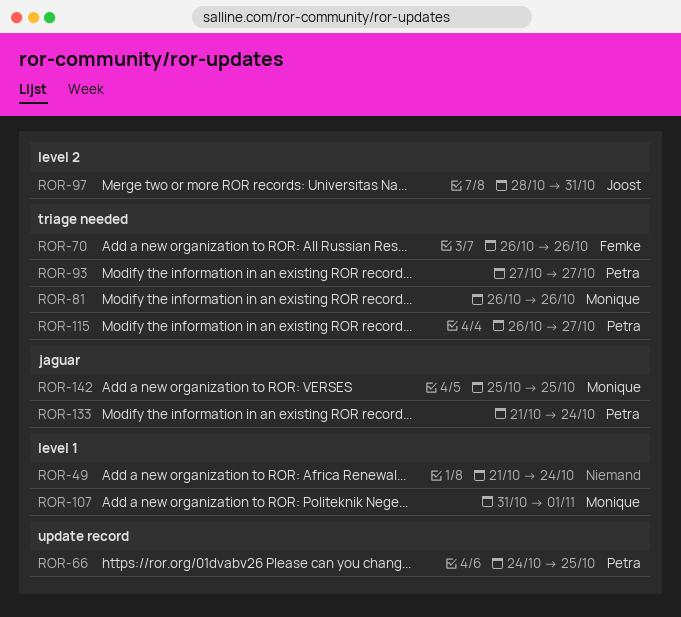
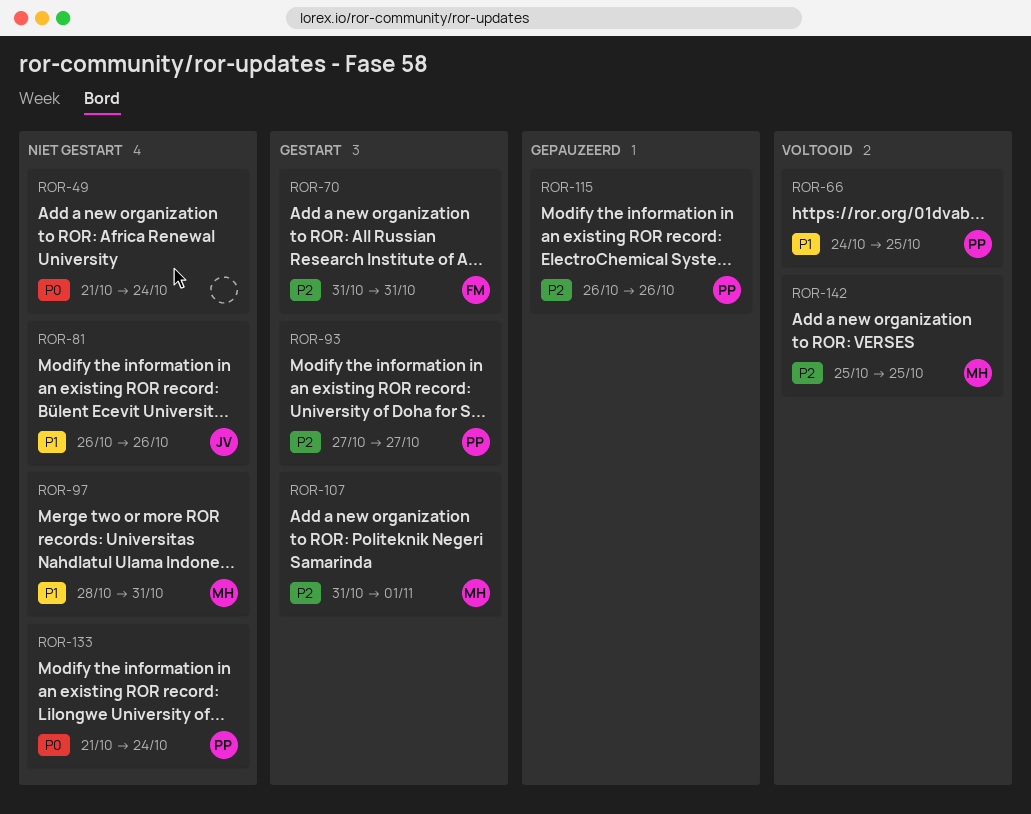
ROR-70, start: Oct 26 -> Oct 31
ROR-70, due: Oct 26 -> Oct 31
ROR-81, owner: Monique -> Joost
ROR-97, owner: Joost -> Monique
ROR-115, due: Oct 27 -> Oct 26

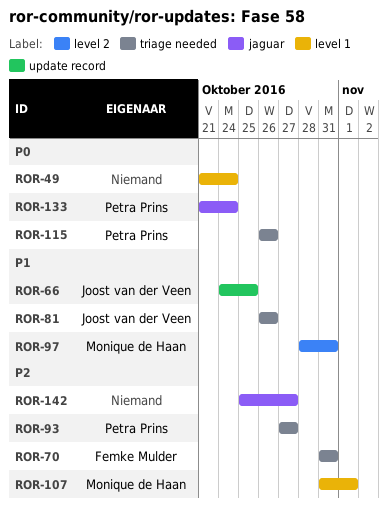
ROR-66, owner: Petra Prins -> Joost van der Veen
ROR-115, priority: P2 -> P0
ROR-142, owner: Monique de Haan -> none
ROR-142, due: Oct 25 -> Oct 27

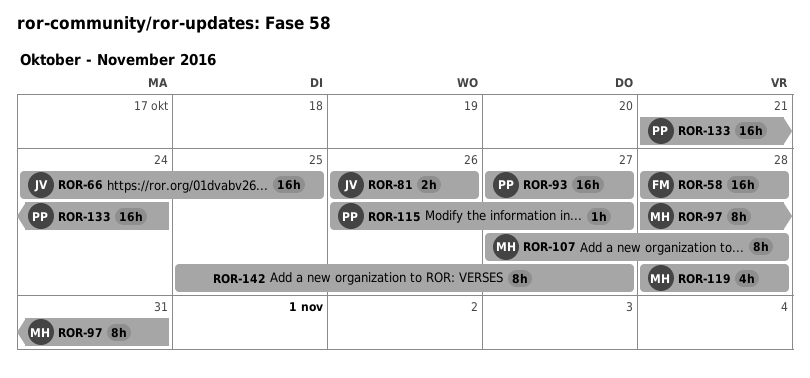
ROR-49: present -> none
ROR-58: none -> present
ROR-70: present -> none
ROR-107, start: Oct 31 -> Oct 27
ROR-107, due: Nov 1 -> Oct 28
ROR-115, due: Oct 26 -> Oct 27
ROR-119: none -> present

